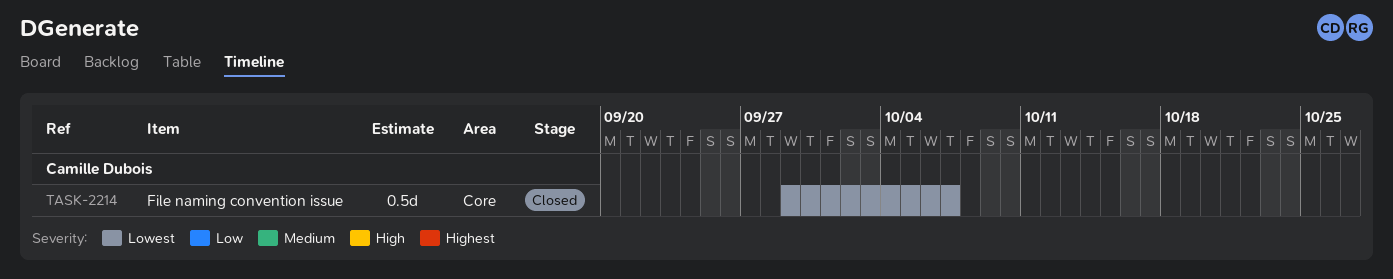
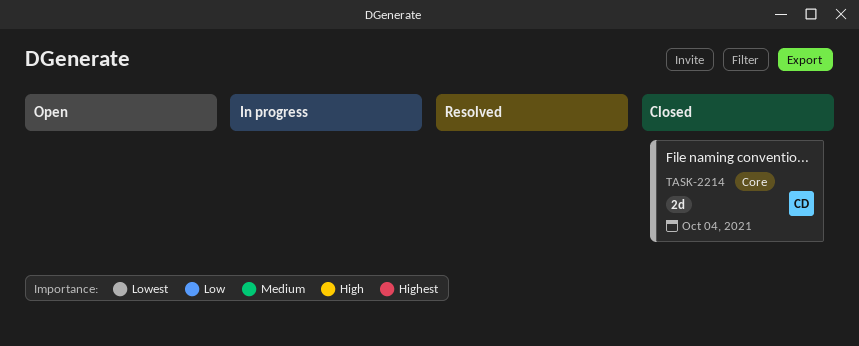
TASK-2214, estimate: 0.5d -> 2d
TASK-2214, due: Oct 7 -> Oct 4

